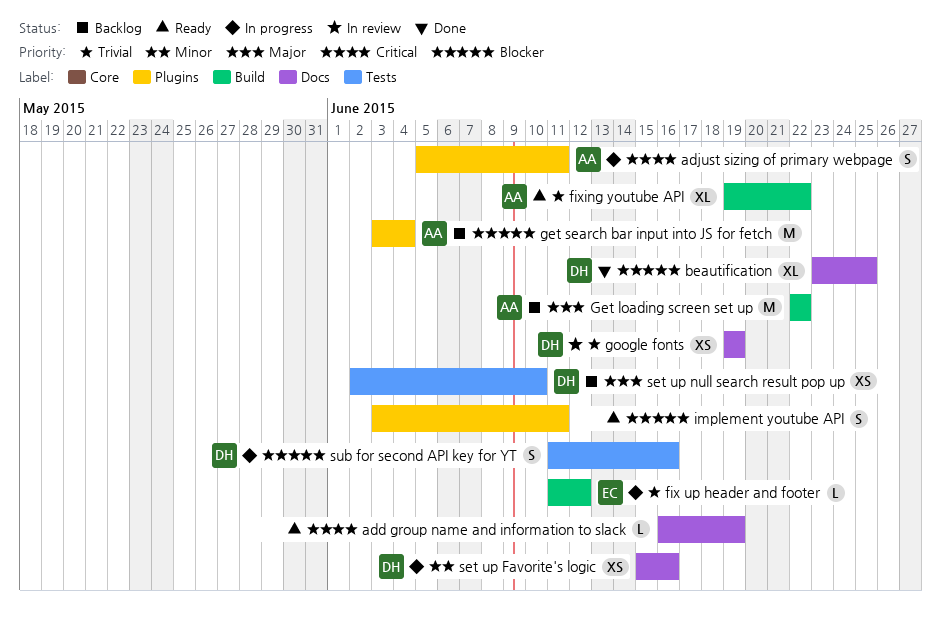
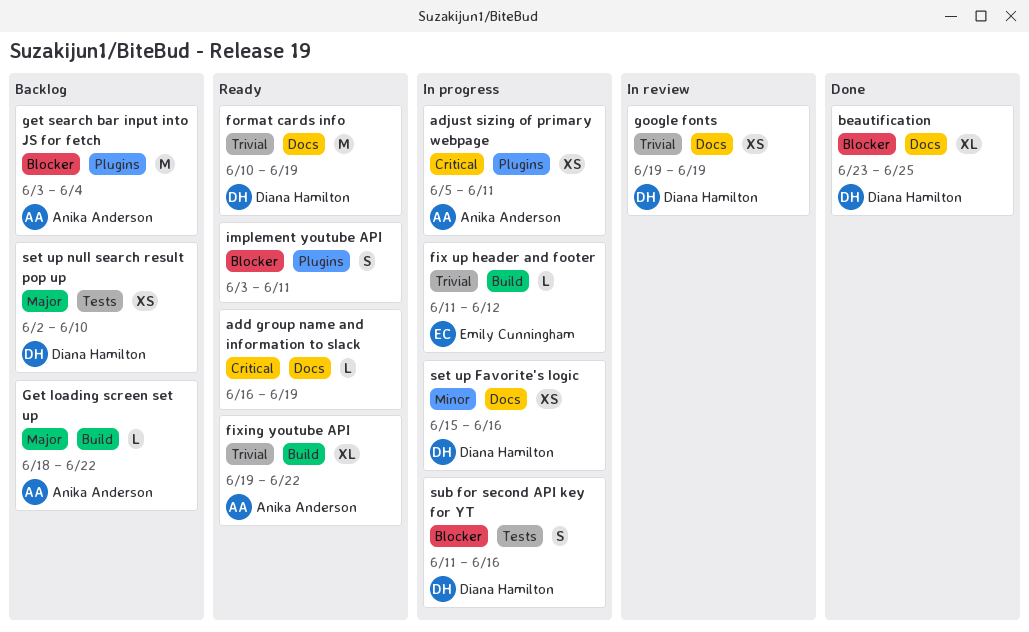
adjust sizing of primary webpage, estimate: S -> XS
format cards info: none -> present
Get loading screen set up, estimate: M -> L
Get loading screen set up, start: Jun 22 -> Jun 18

